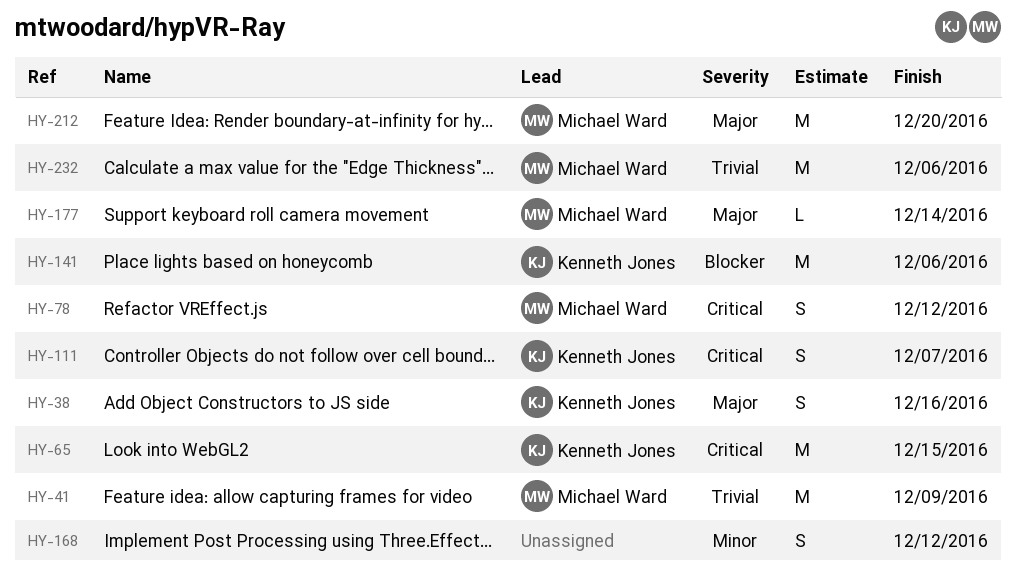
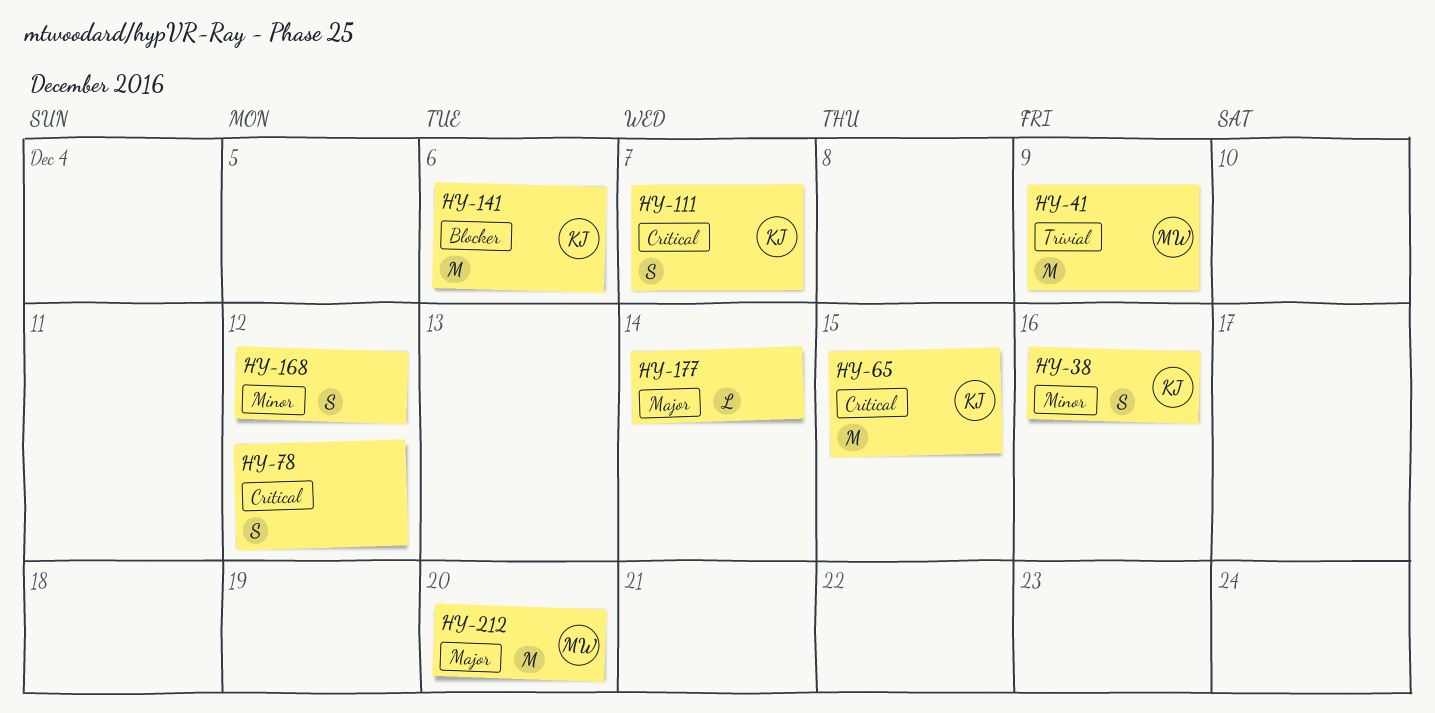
HY-38, priority: Major -> Minor
HY-78, owner: Michael Ward -> none
HY-177, owner: Michael Ward -> none
HY-232: present -> none

